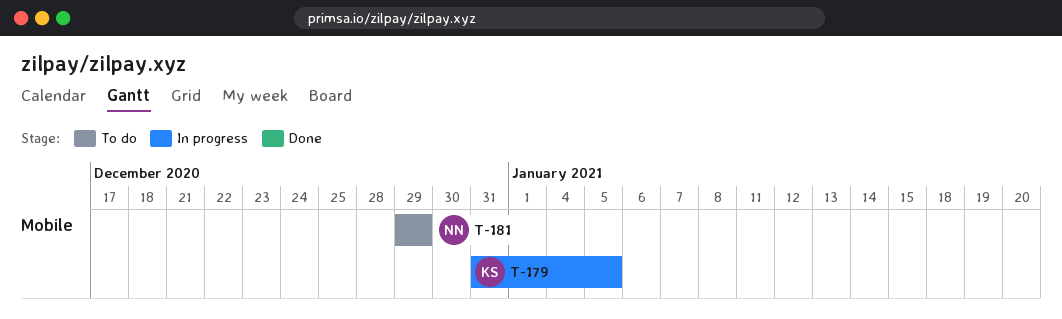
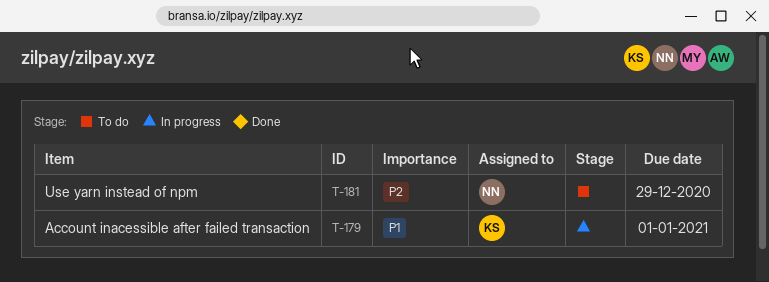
T-179, due: Jan 5 -> Jan 1

